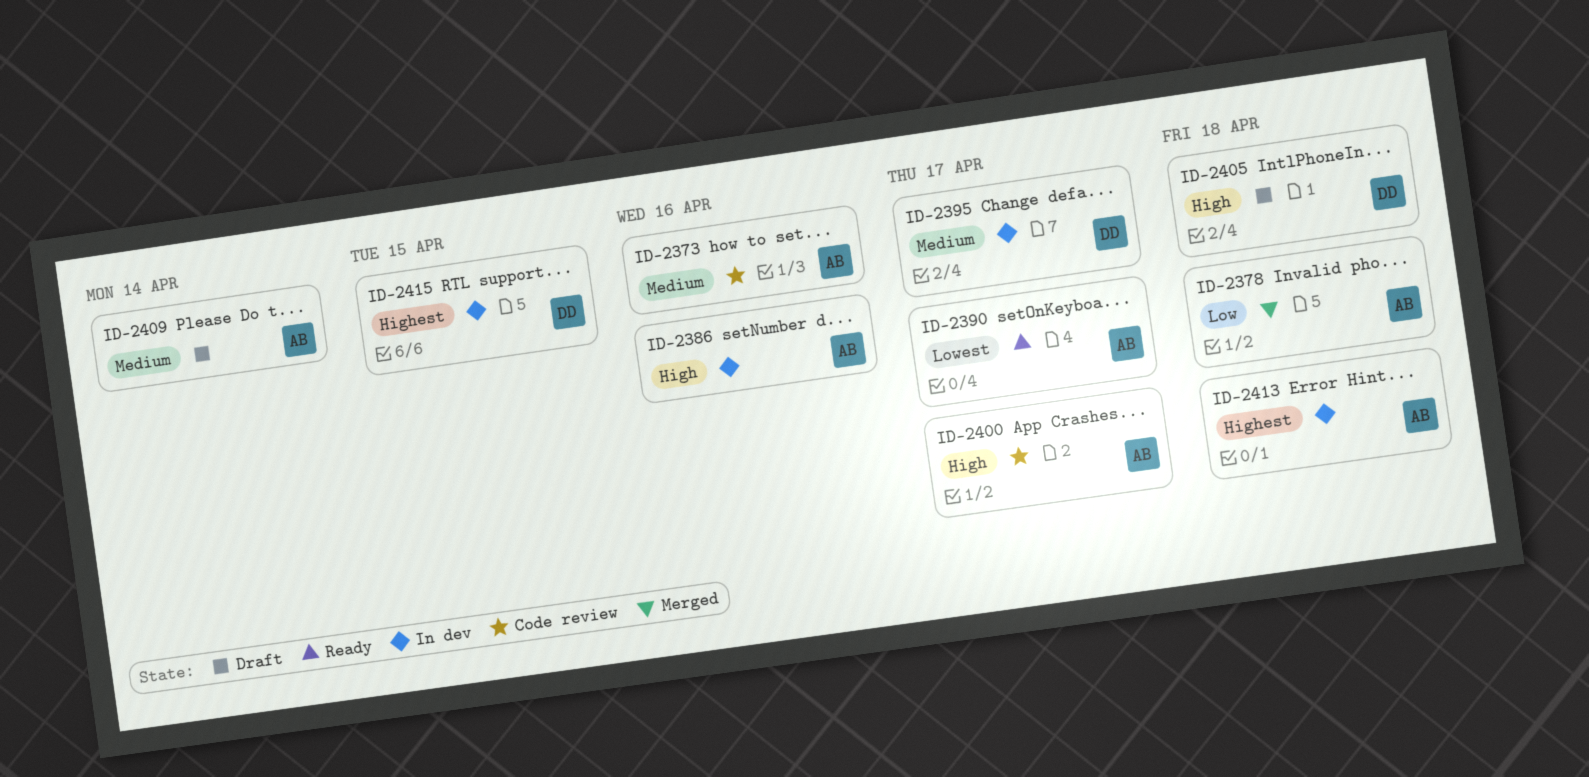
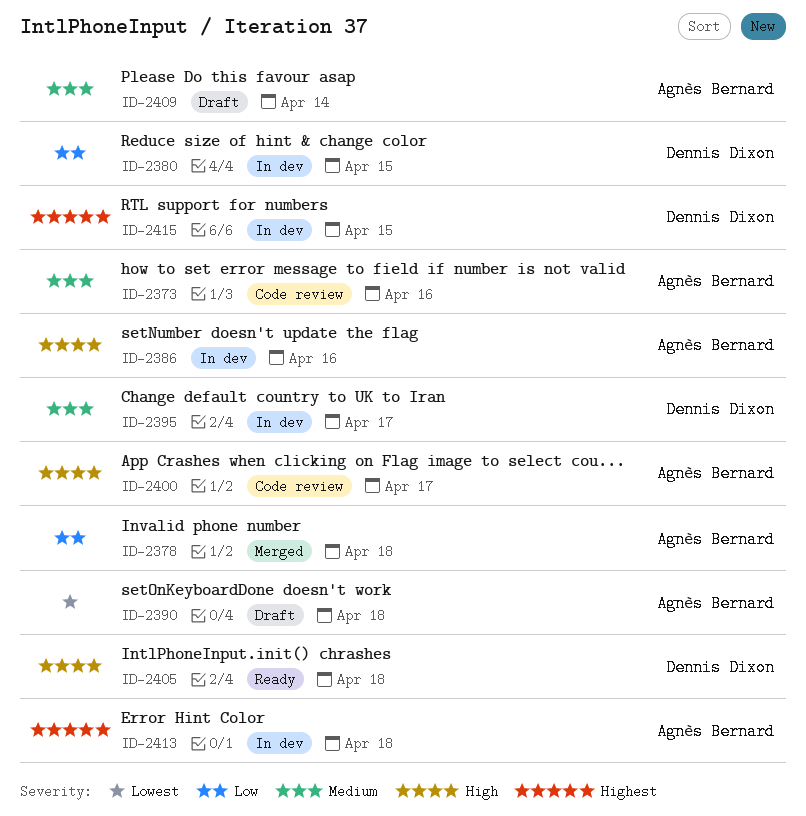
ID-2380: none -> present
ID-2390, status: Ready -> Draft
ID-2390, due: Apr 17 -> Apr 18
ID-2405, status: Draft -> Ready

